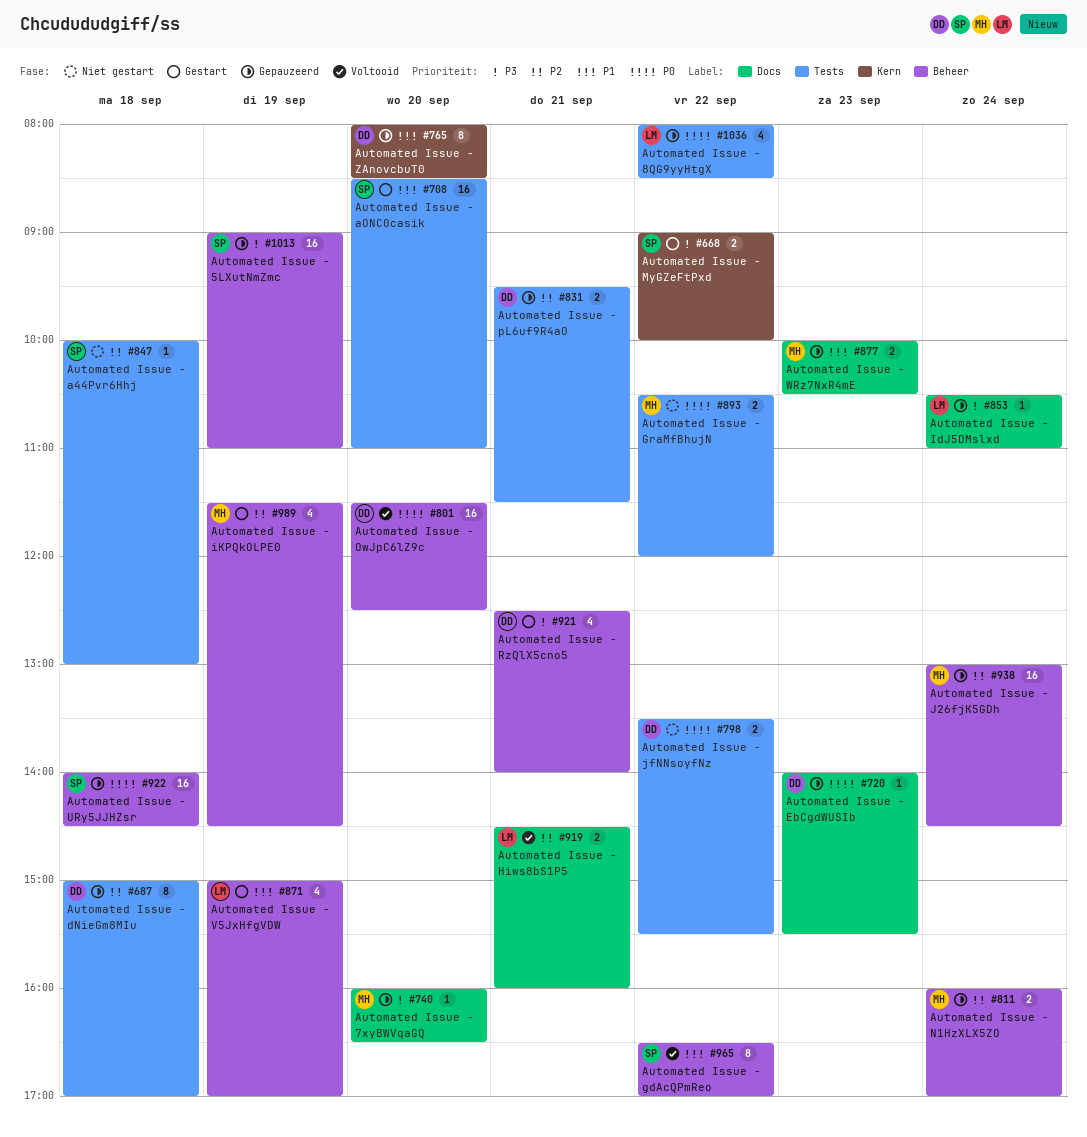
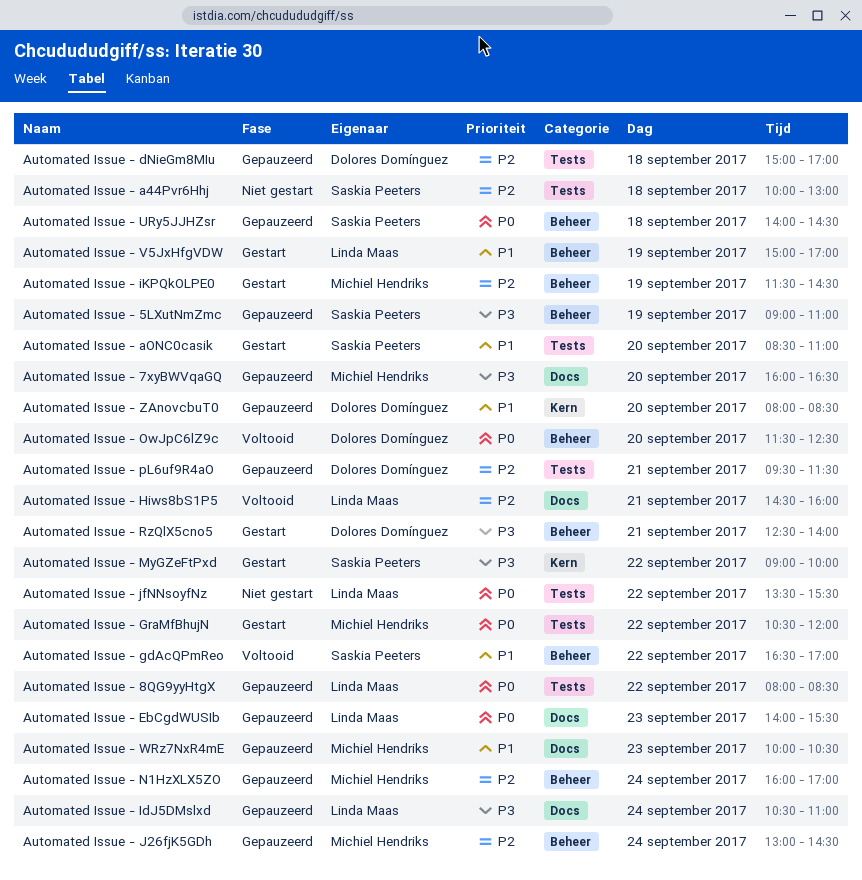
Automated Issue - EbCgdWUSIb, owner: Dolores Domínguez -> Linda Maas
Automated Issue - GraMfBhujN, status: Niet gestart -> Gestart
Automated Issue - jfNNsoyfNz, owner: Dolores Domínguez -> Linda Maas

